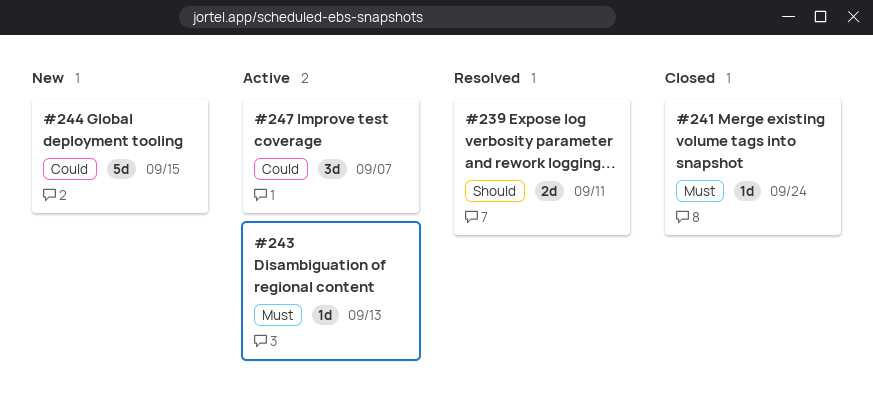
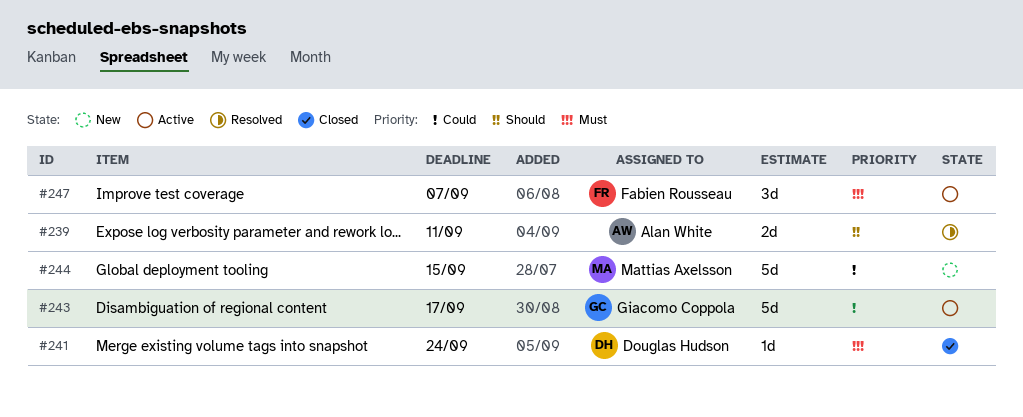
#243, priority: Must -> Could
#243, estimate: 1d -> 5d
#243, due: Sep 13 -> Sep 17
#247, priority: Could -> Must

